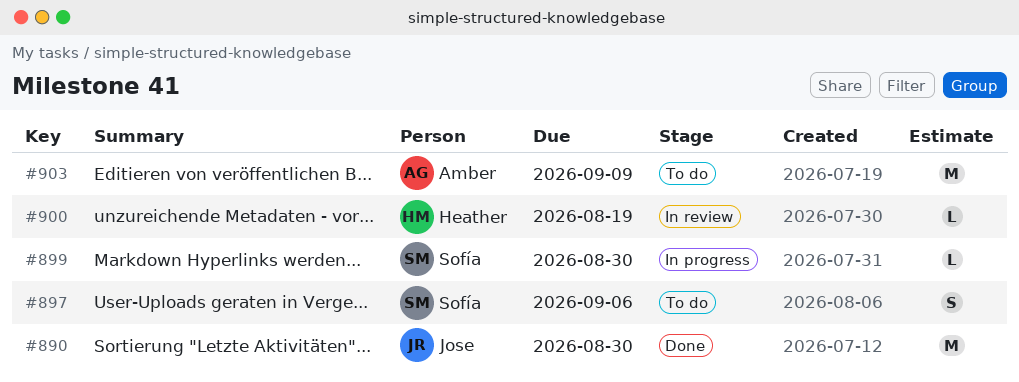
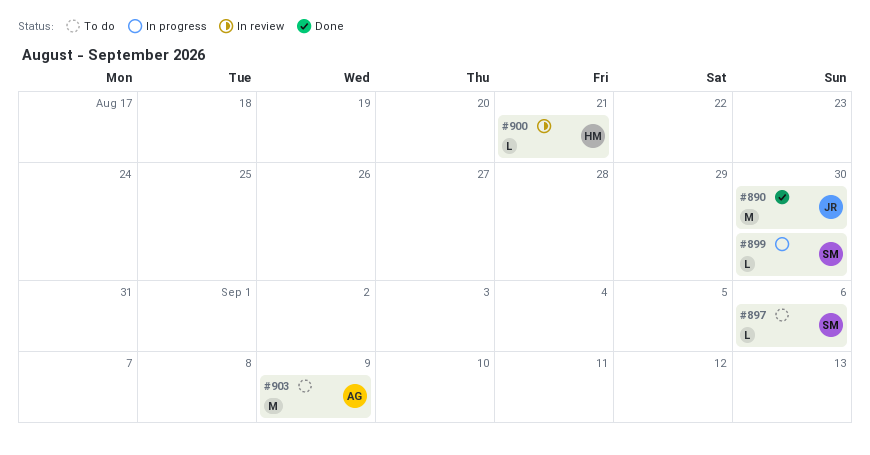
#897, estimate: S -> L
#900, due: Aug 19 -> Aug 21

